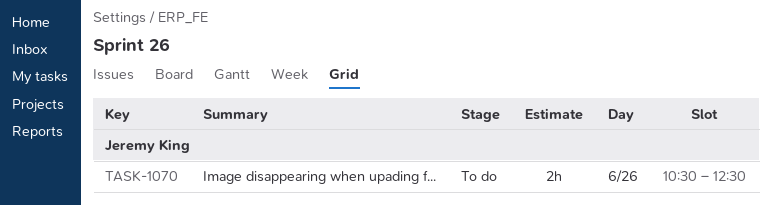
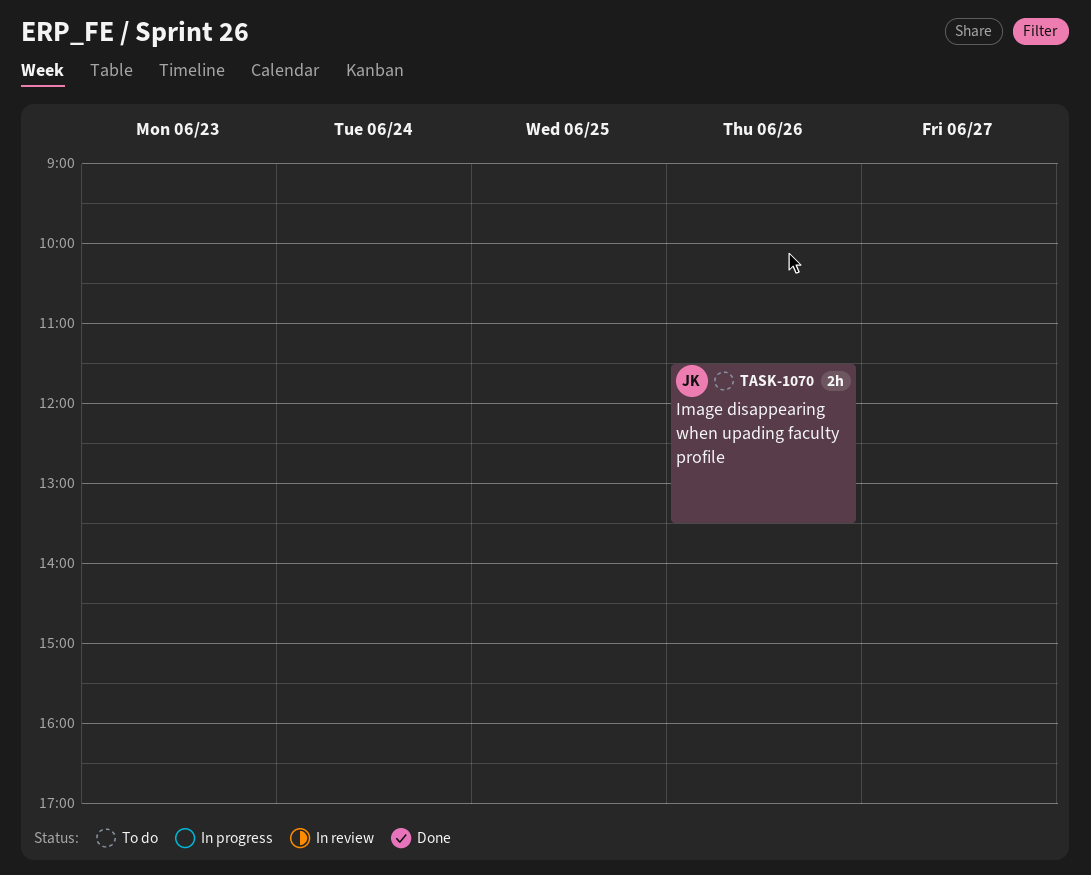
TASK-1070, begins: 10:30 -> 11:30
TASK-1070, ends: 12:30 -> 13:30

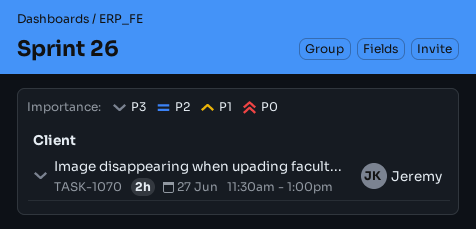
TASK-1070, day: Jun 26 -> Jun 27
TASK-1070, ends: 13:30 -> 13:00

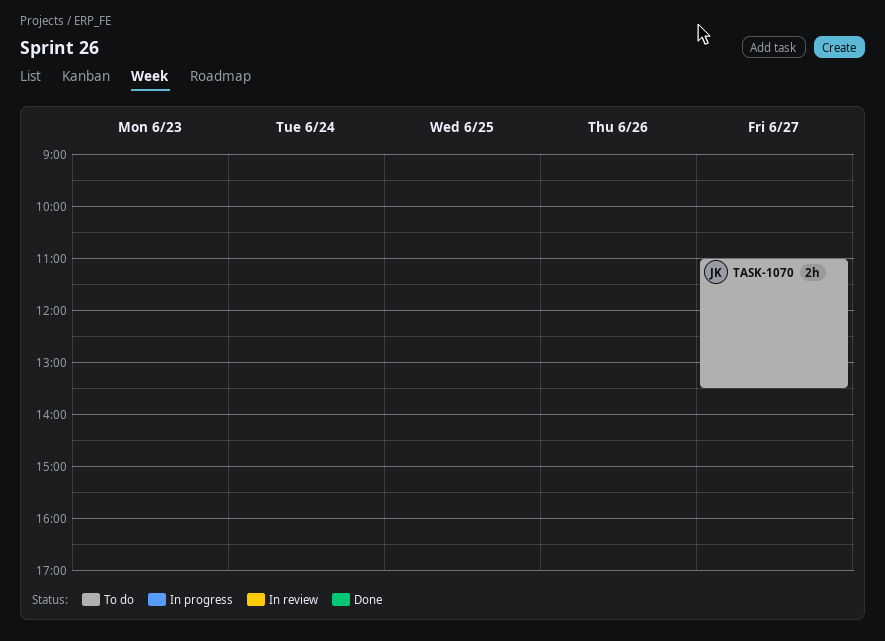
TASK-1070, begins: 11:30 -> 11:00
TASK-1070, ends: 13:00 -> 13:30

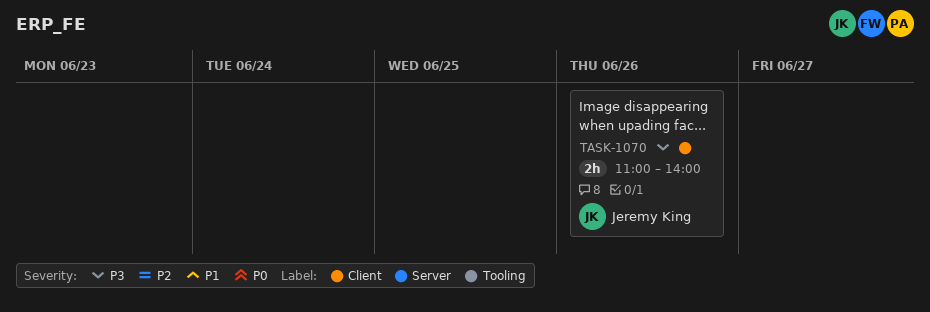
TASK-1070, day: Jun 27 -> Jun 26
TASK-1070, ends: 13:30 -> 14:00

